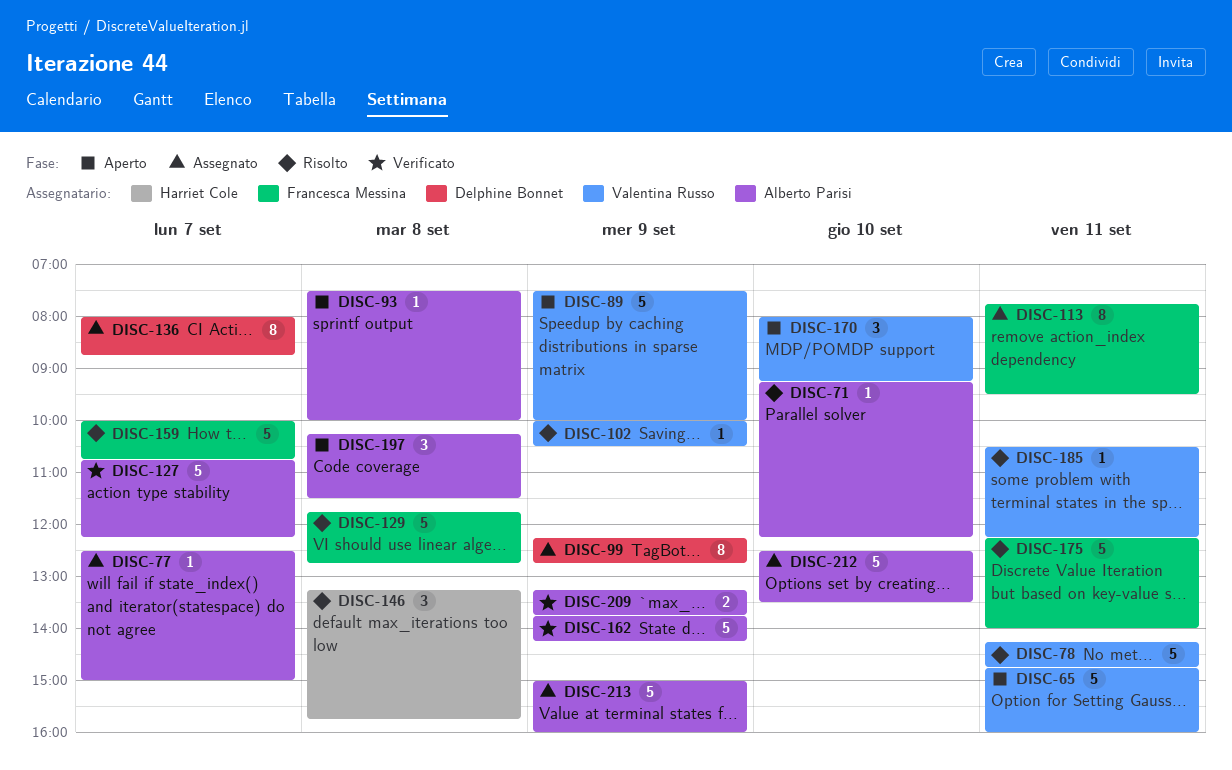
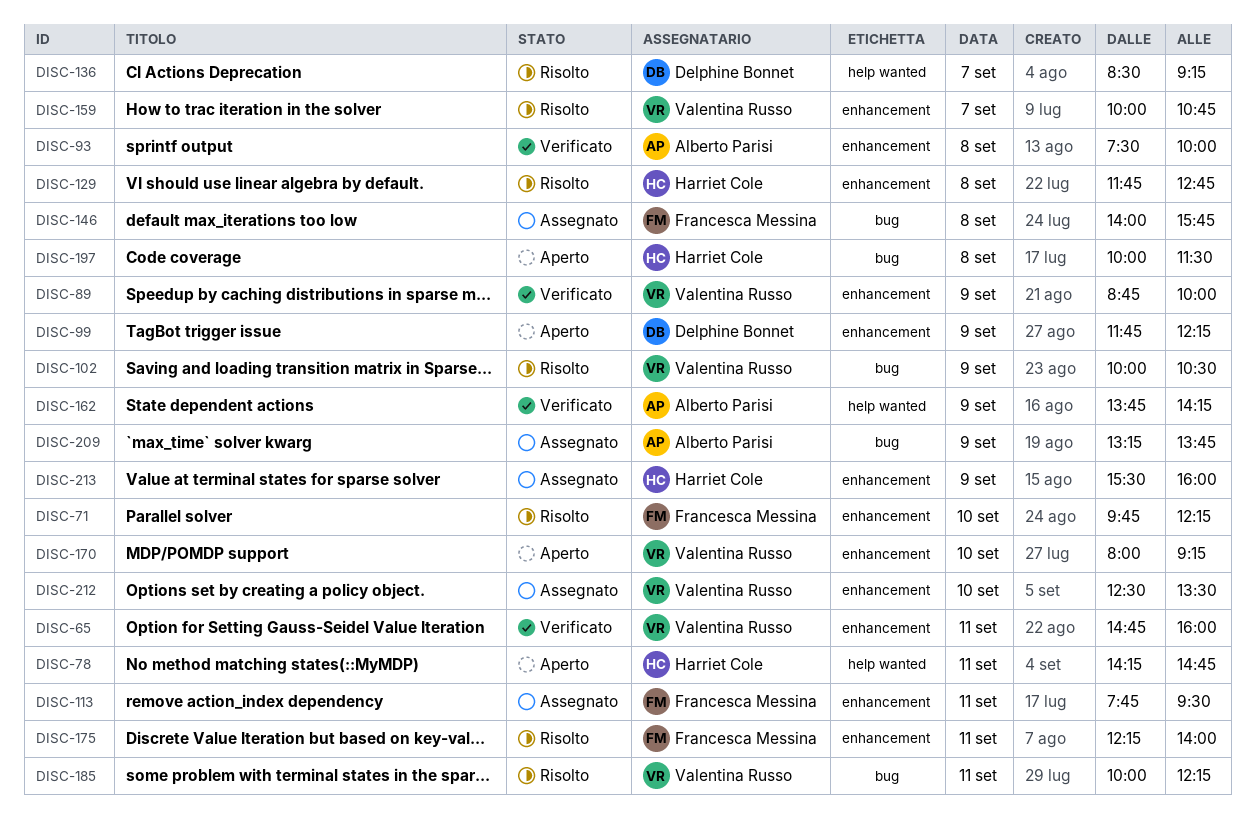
DISC-65, status: Aperto -> Verificato
DISC-71, owner: Alberto Parisi -> Francesca Messina
DISC-71, begins: 09:15 -> 09:45
DISC-77: present -> none
DISC-78, status: Risolto -> Aperto
DISC-78, owner: Valentina Russo -> Harriet Cole
DISC-89, status: Aperto -> Verificato
DISC-89, begins: 07:30 -> 08:45
DISC-93, status: Aperto -> Verificato
DISC-99, status: Assegnato -> Aperto
DISC-99, begins: 12:15 -> 11:45
DISC-99, ends: 12:45 -> 12:15
DISC-127: present -> none
DISC-129, owner: Francesca Messina -> Harriet Cole
DISC-136, status: Assegnato -> Risolto
DISC-136, begins: 08:00 -> 08:30
DISC-136, ends: 08:45 -> 09:15
DISC-146, status: Risolto -> Assegnato
DISC-146, owner: Harriet Cole -> Francesca Messina
DISC-146, begins: 13:15 -> 14:00
DISC-159, owner: Francesca Messina -> Valentina Russo
DISC-185, begins: 10:30 -> 10:00
DISC-197, owner: Alberto Parisi -> Harriet Cole
DISC-197, begins: 10:15 -> 10:00
DISC-209, status: Verificato -> Assegnato
DISC-212, owner: Alberto Parisi -> Valentina Russo
DISC-213, owner: Alberto Parisi -> Harriet Cole
DISC-213, begins: 15:00 -> 15:30

